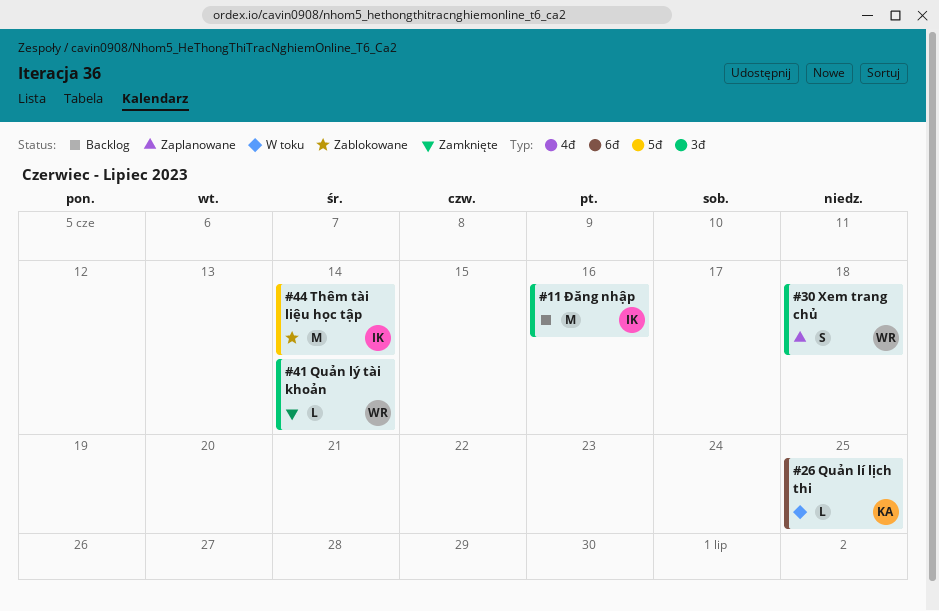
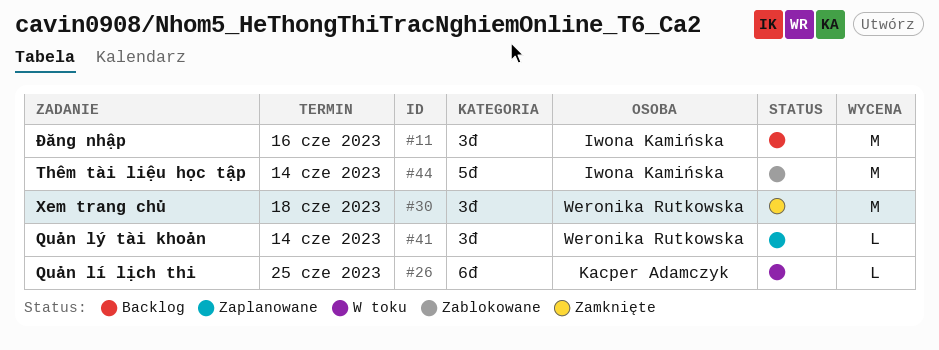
#30, status: Zaplanowane -> Zamknięte
#30, estimate: S -> M
#41, status: Zamknięte -> Zaplanowane

